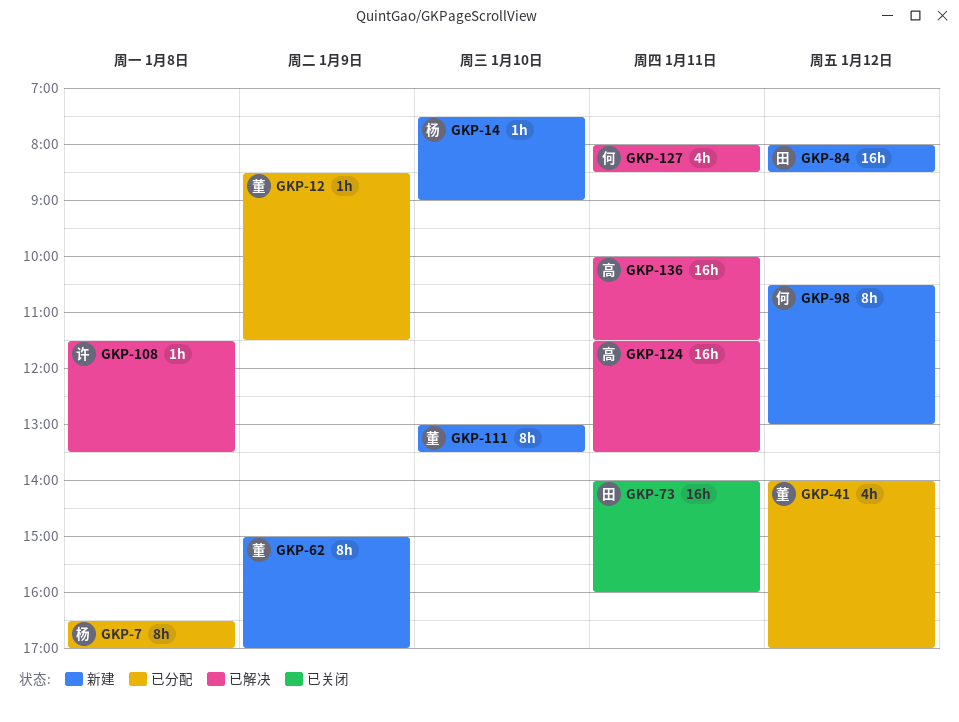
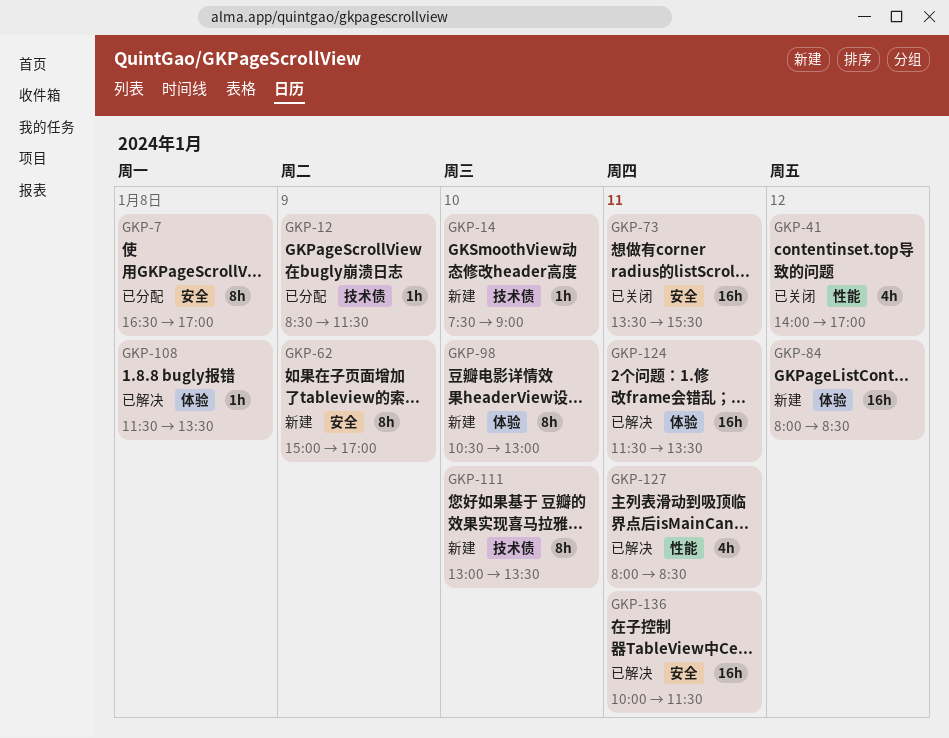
GKP-41, status: 已分配 -> 已关闭
GKP-73, begins: 14:00 -> 13:30
GKP-73, ends: 16:00 -> 15:30
GKP-98, day: Jan 12 -> Jan 10

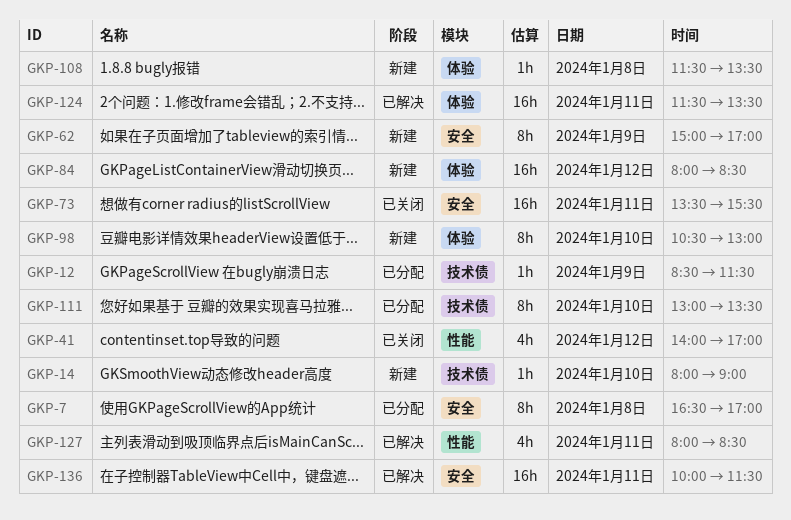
GKP-14, begins: 07:30 -> 08:00
GKP-108, status: 已解决 -> 新建
GKP-111, status: 新建 -> 已分配

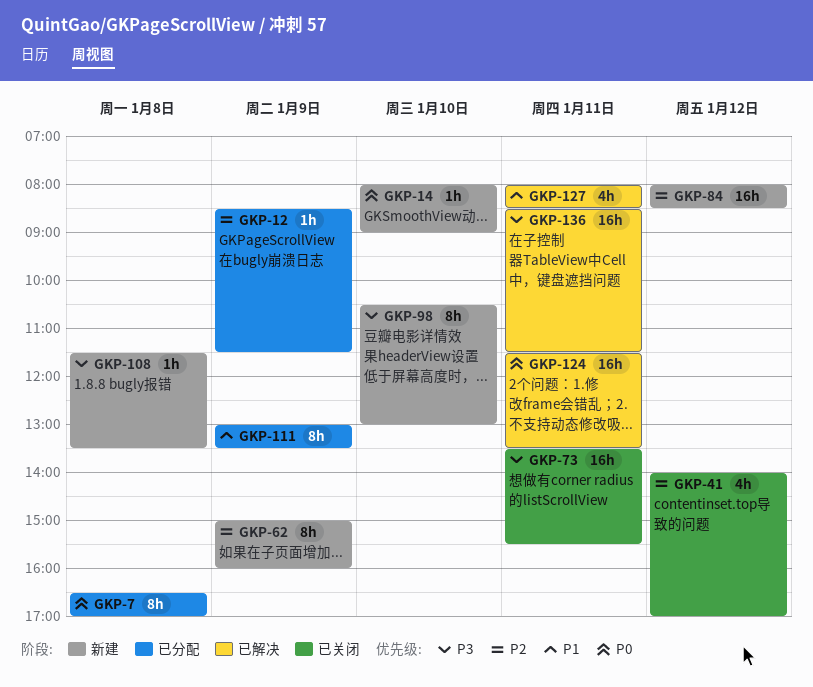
GKP-62, ends: 17:00 -> 16:00
GKP-111, day: Jan 10 -> Jan 9
GKP-136, begins: 10:00 -> 08:30

